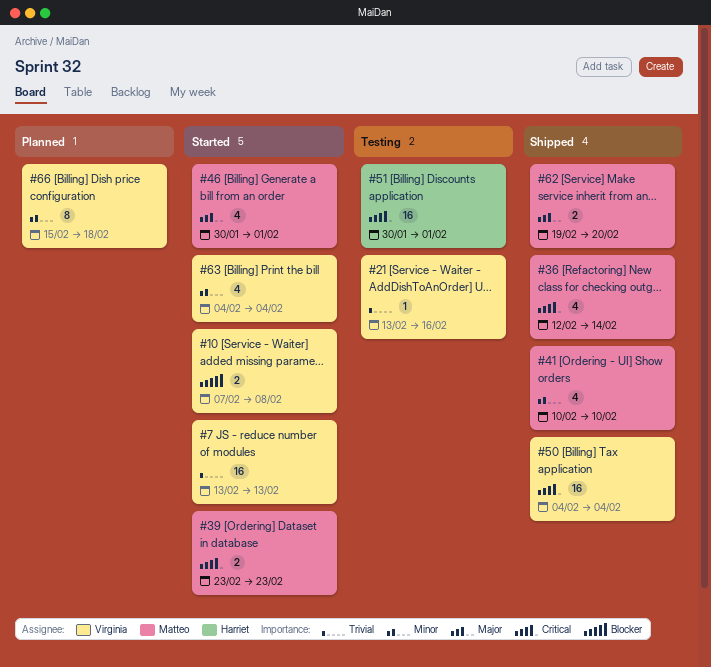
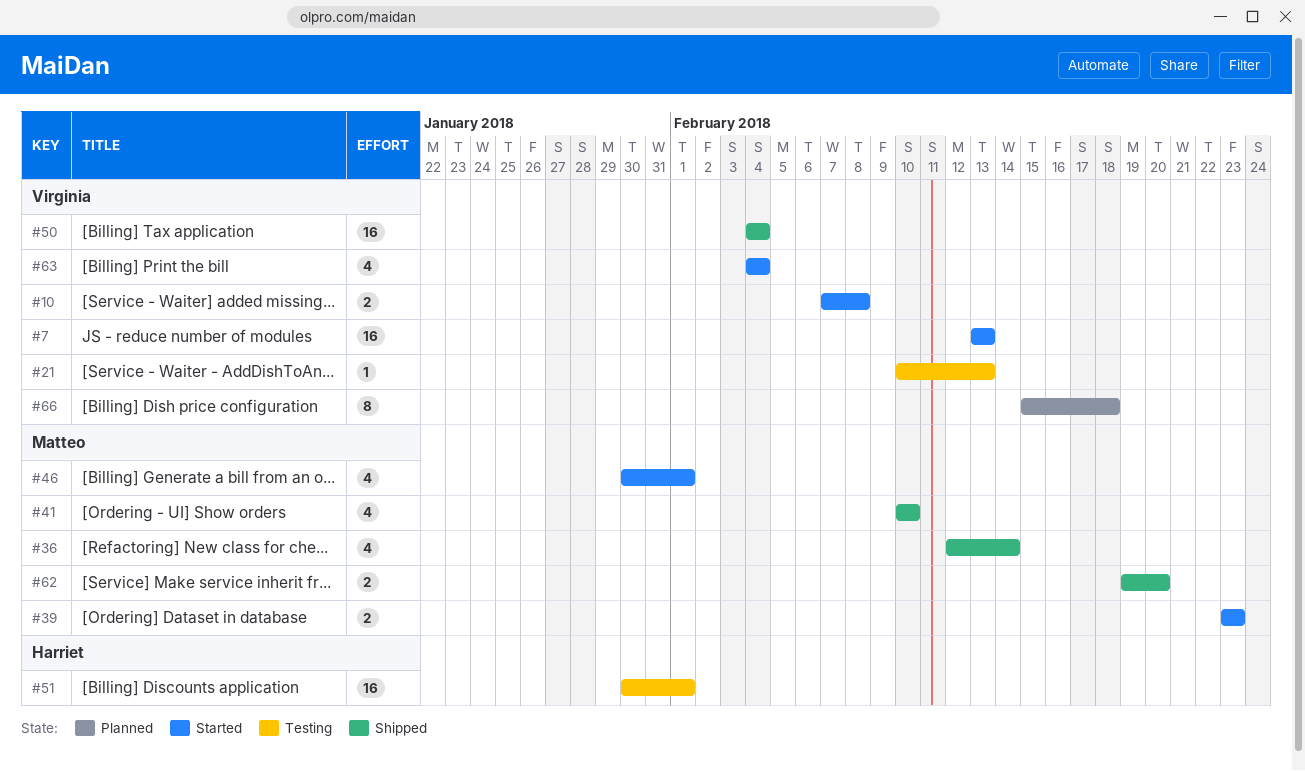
#21, start: Feb 13 -> Feb 10
#21, due: Feb 16 -> Feb 13

